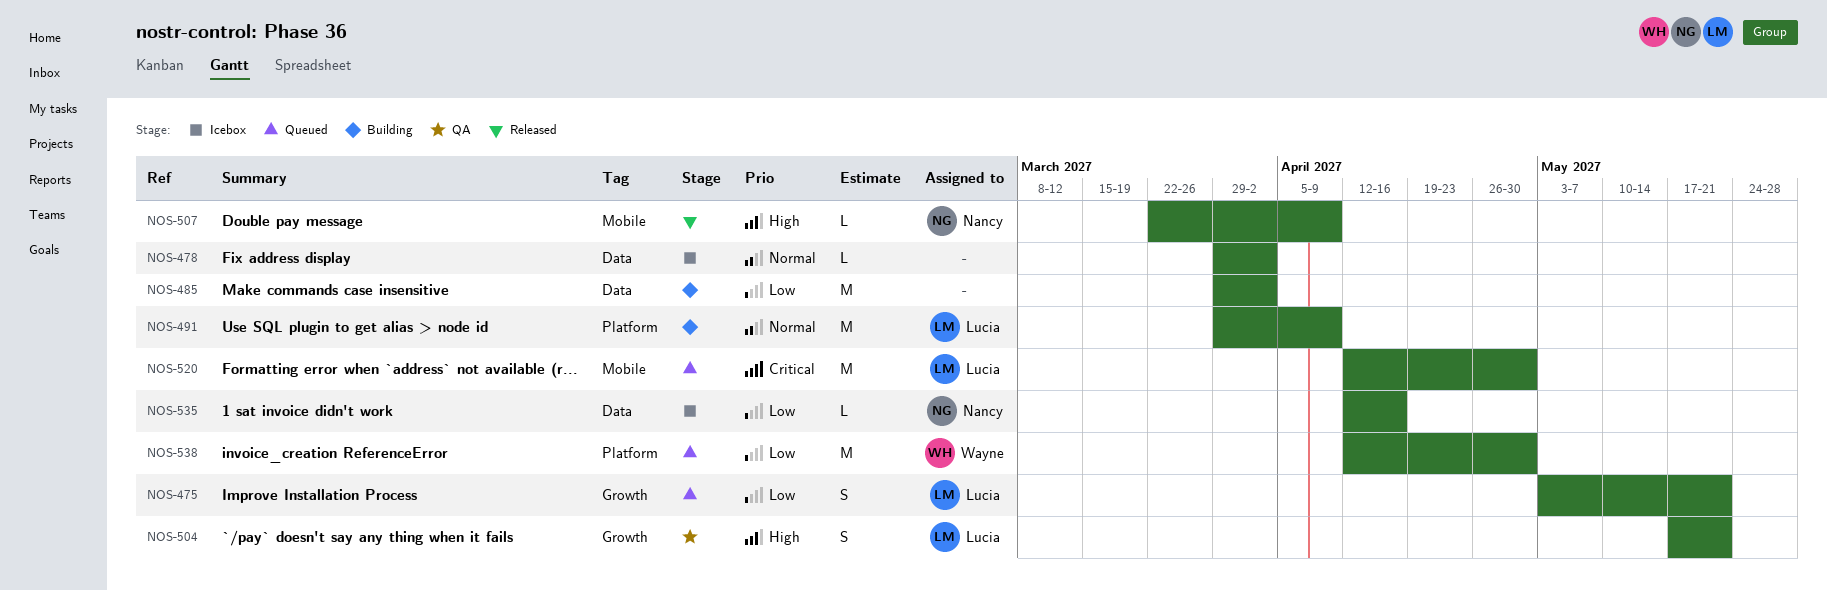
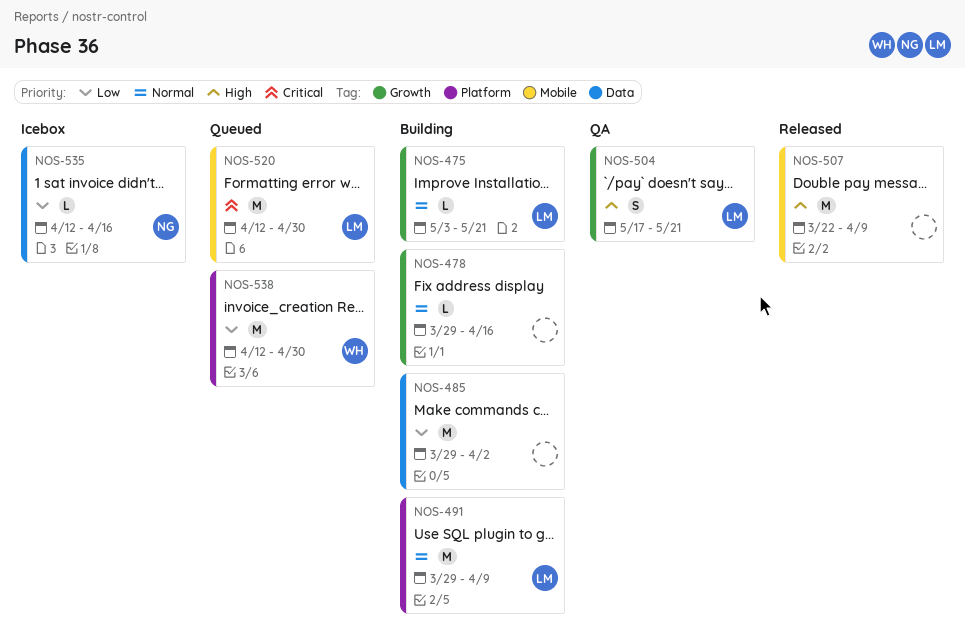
NOS-475, status: Queued -> Building
NOS-475, priority: Low -> Normal
NOS-475, estimate: S -> L
NOS-478, status: Icebox -> Building
NOS-478, label: Data -> Growth
NOS-478, due: Apr 2 -> Apr 16
NOS-507, owner: Nancy -> none
NOS-507, estimate: L -> M

